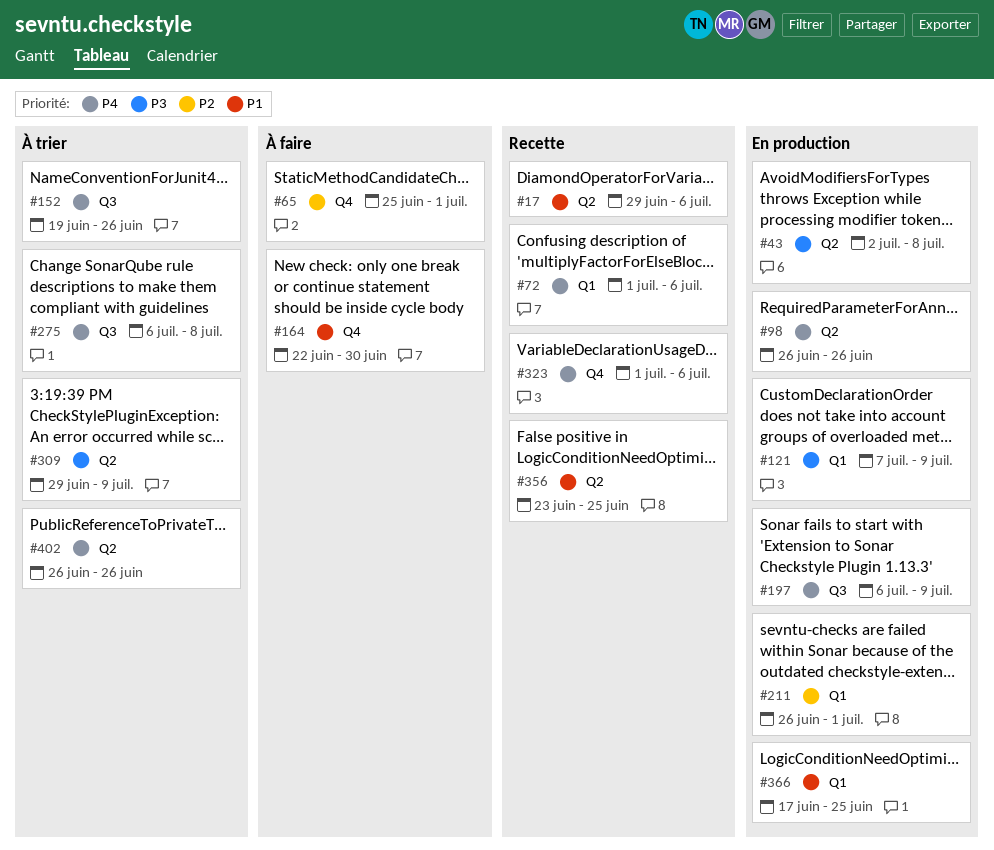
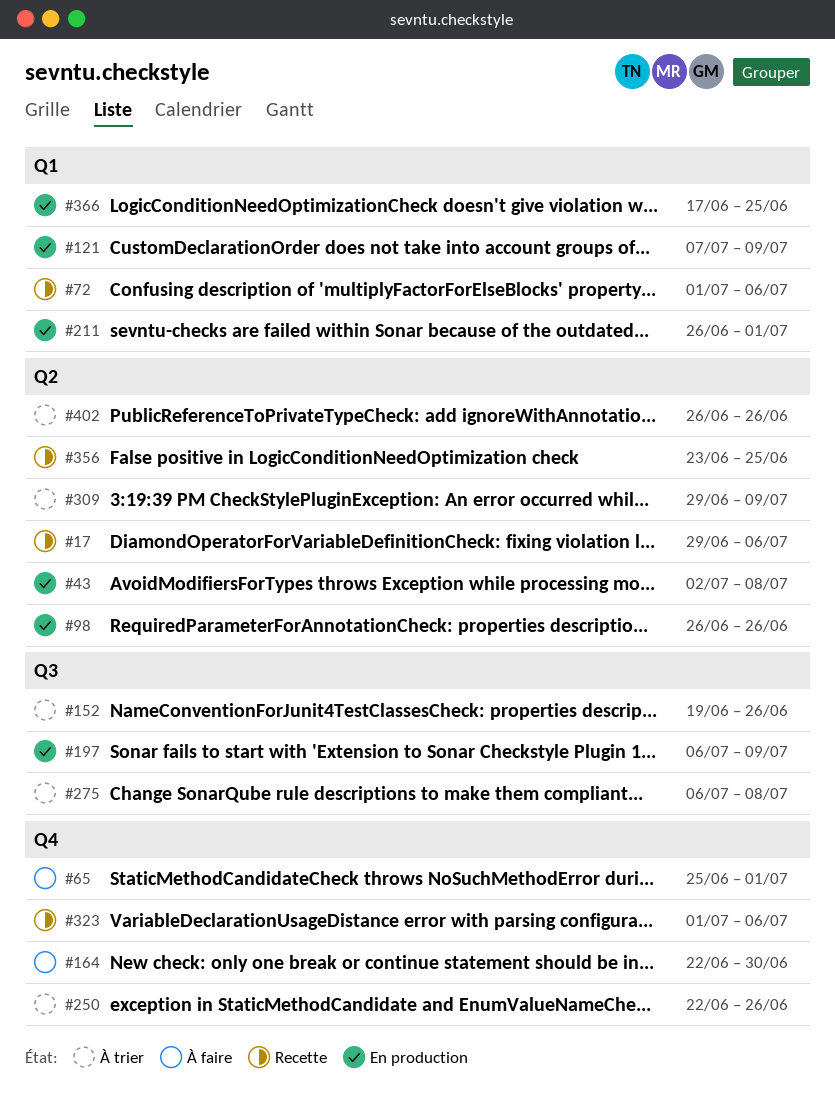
#250: none -> present

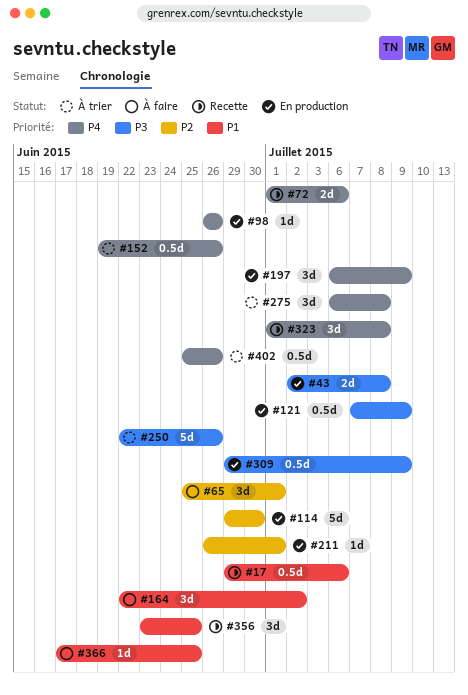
#114: none -> present
#164, due: Jun 30 -> Jul 2
#309, status: À trier -> En production
#323, due: Jul 6 -> Jul 8
#366, status: En production -> À faire
#402, start: Jun 26 -> Jun 25

